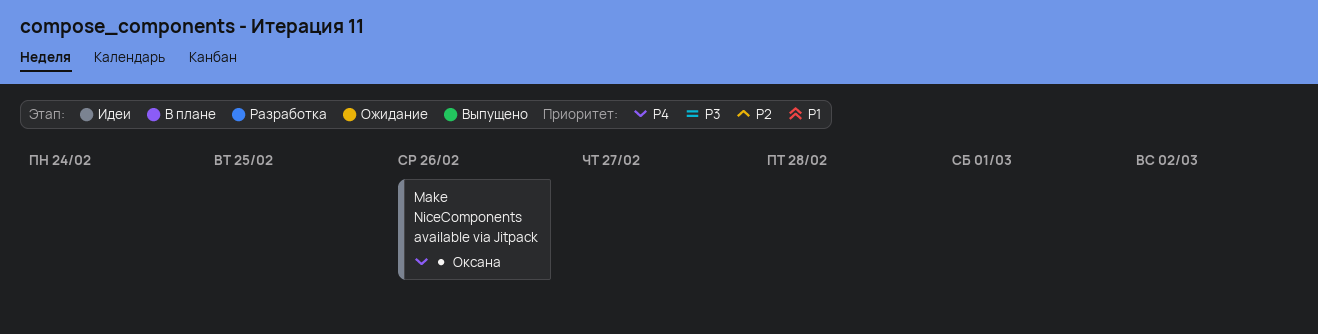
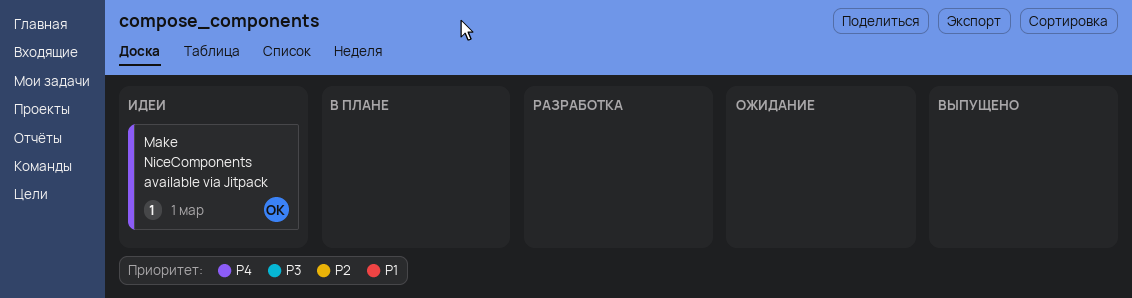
Make NiceComponents available via Jitpack, due: Feb 26 -> Mar 1

